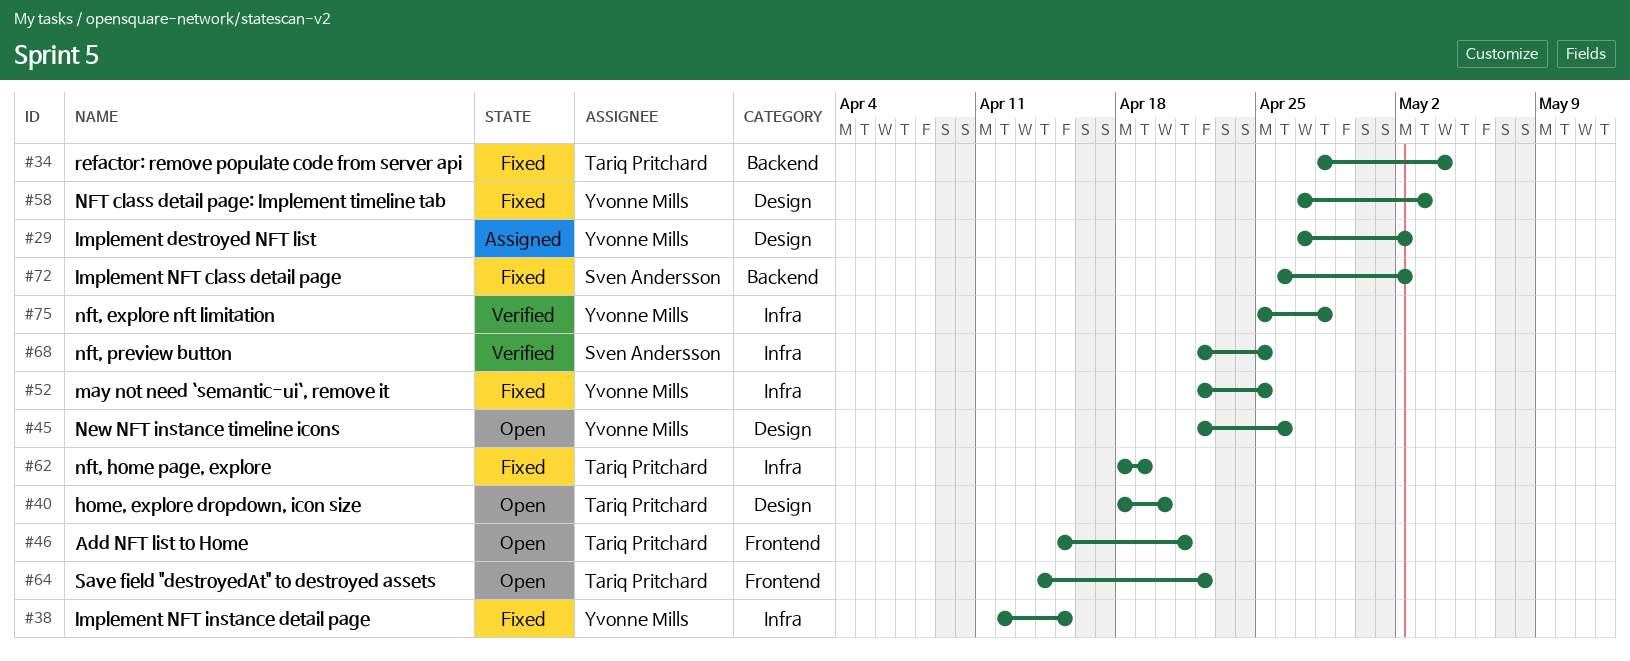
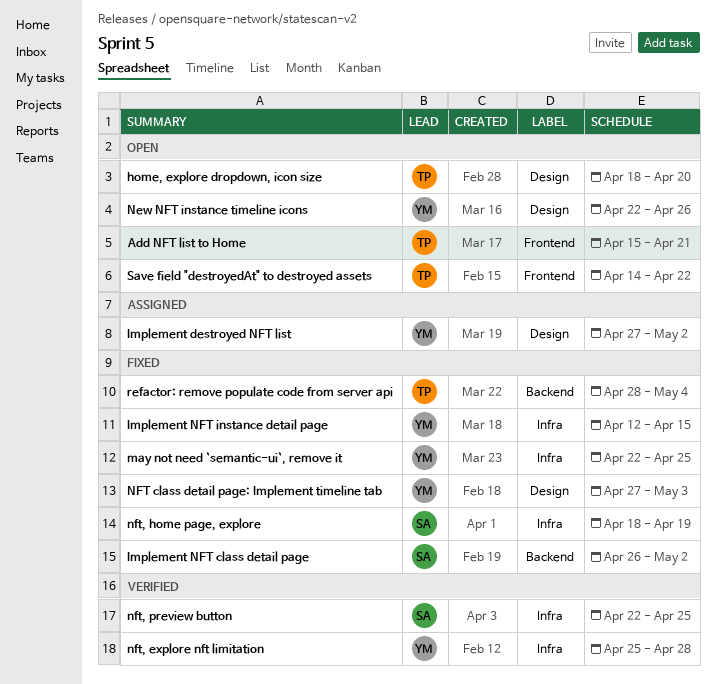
nft, home page, explore, owner: Tariq Pritchard -> Sven Andersson

